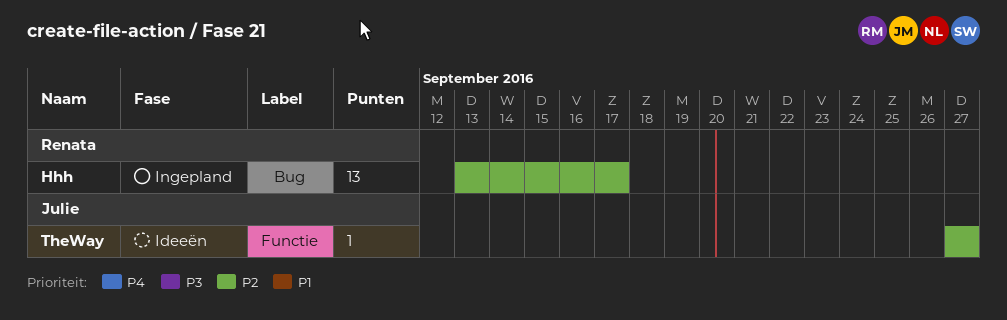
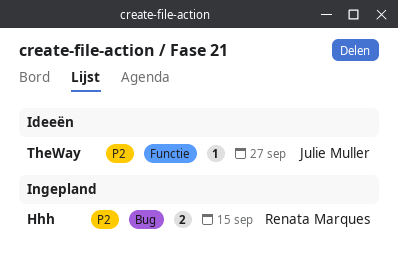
Hhh, estimate: 13 -> 2
Hhh, due: Sep 17 -> Sep 15

